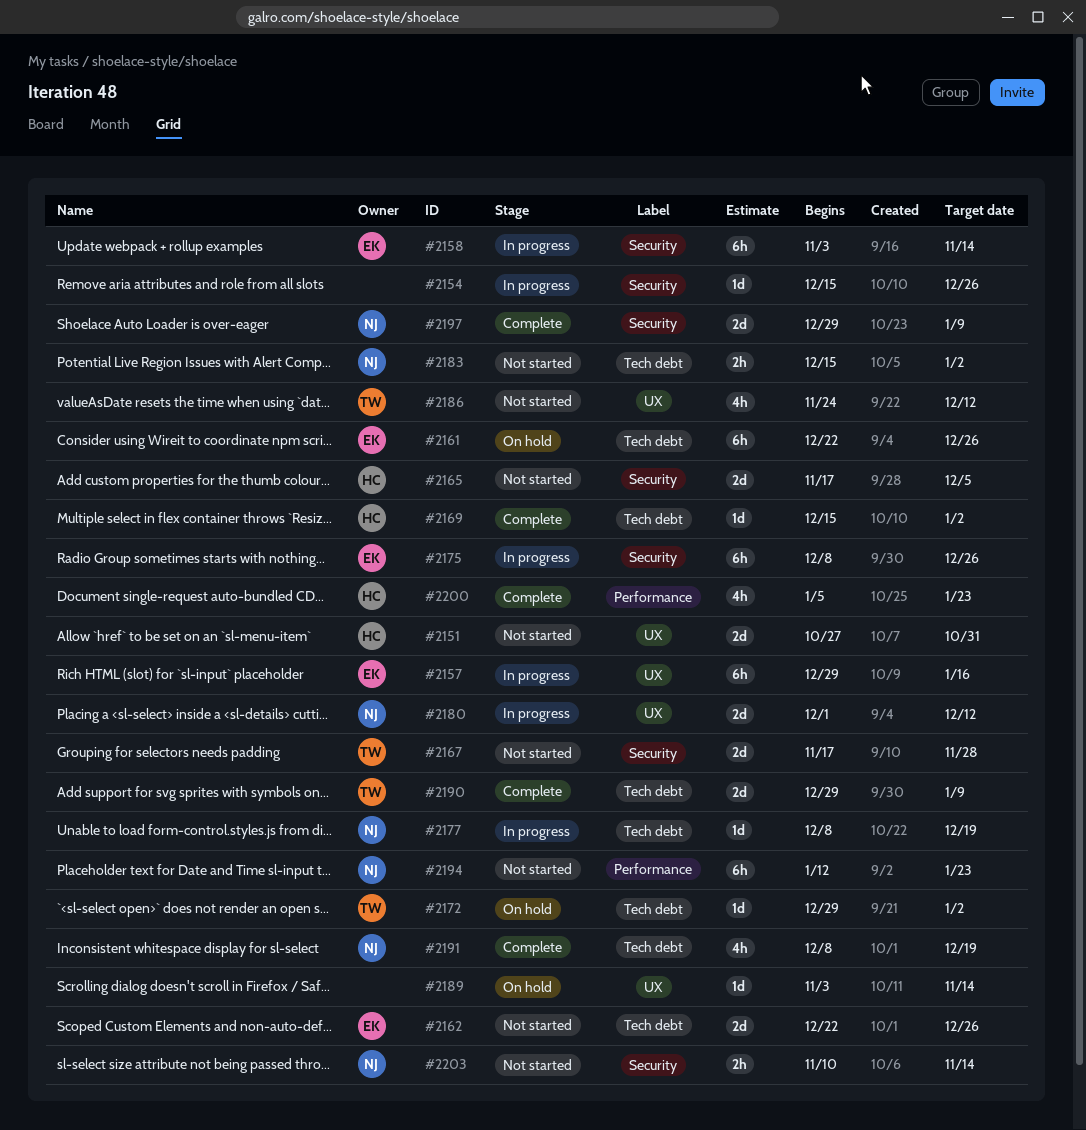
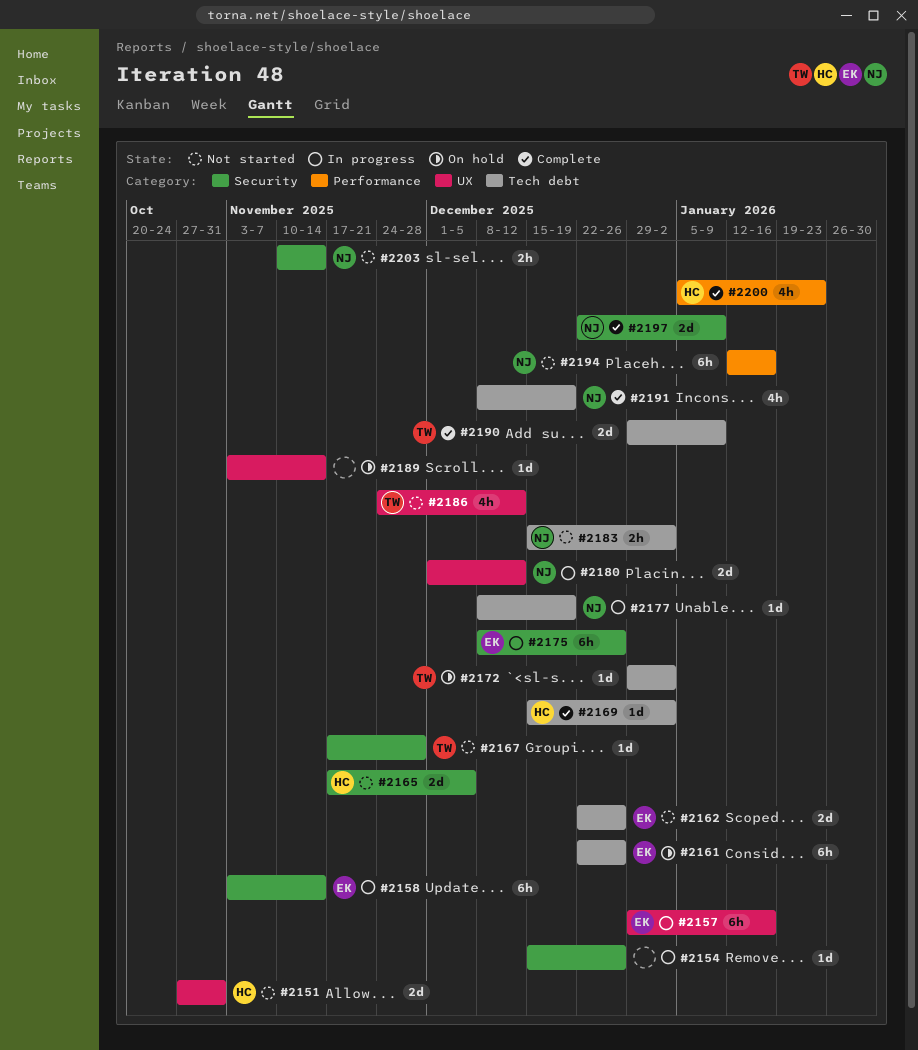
#2167, estimate: 2d -> 1d
#2194, due: Jan 23 -> Jan 16
#2197, start: Dec 29 -> Dec 22

